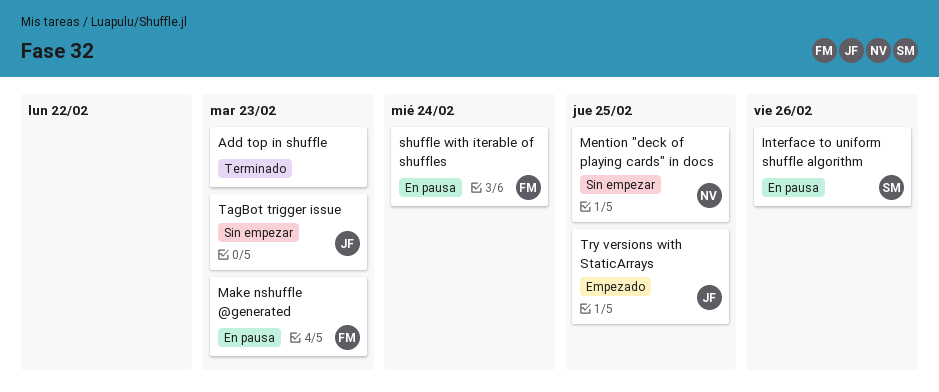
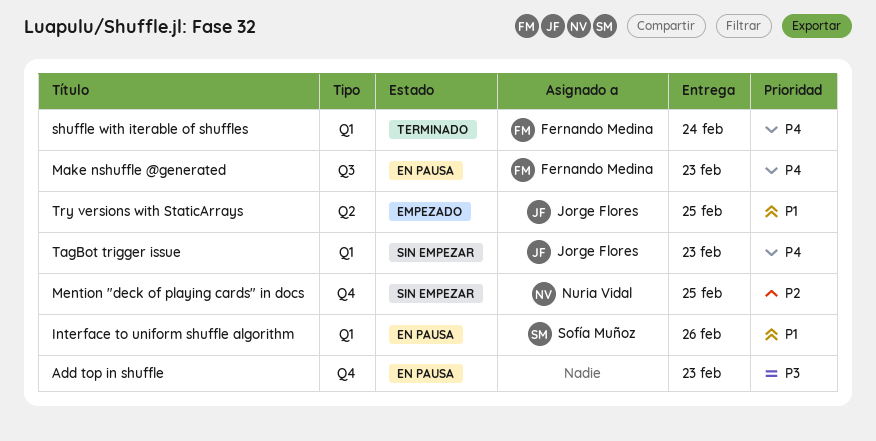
Add top in shuffle, status: Terminado -> En pausa
shuffle with iterable of shuffles, status: En pausa -> Terminado

